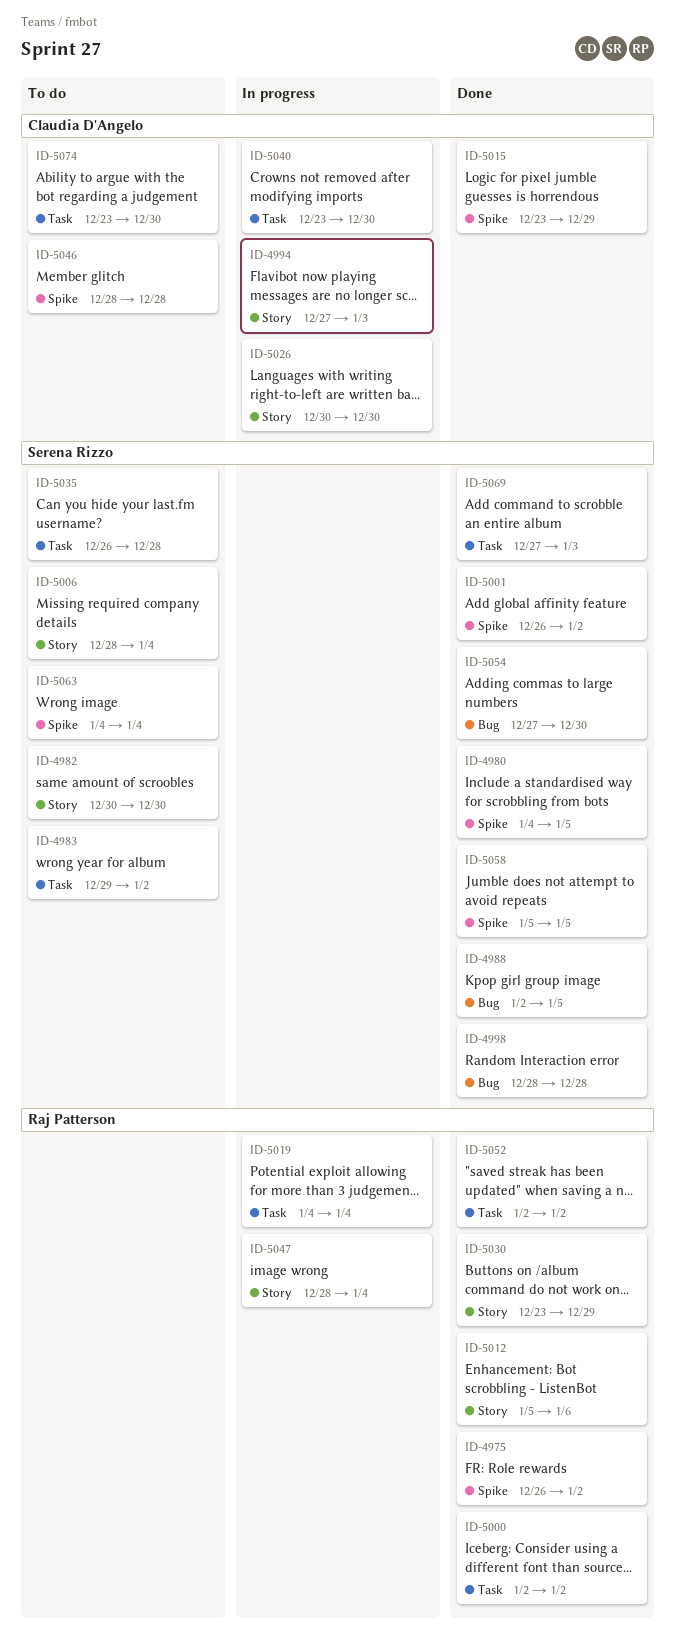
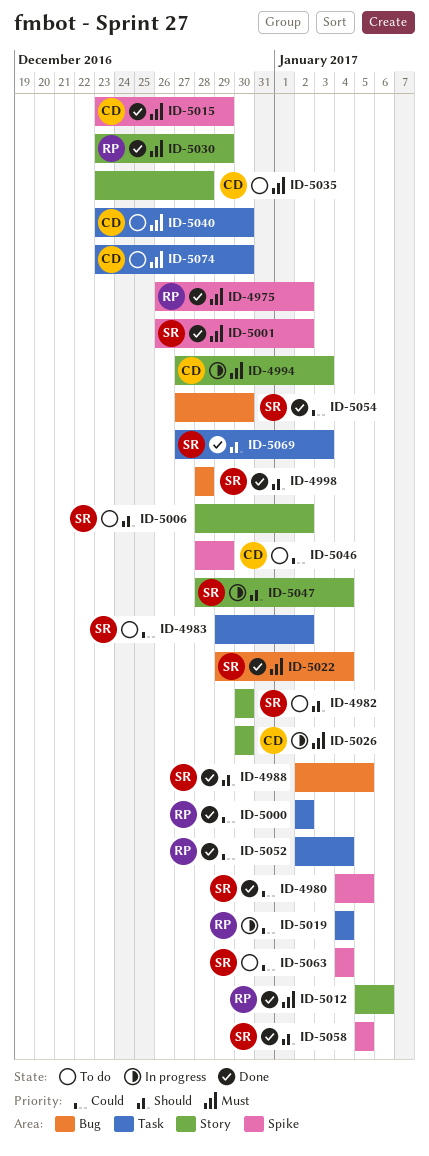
ID-5006, due: Jan 4 -> Jan 2
ID-5022: none -> present
ID-5035, owner: Serena Rizzo -> Claudia D'Angelo
ID-5035, label: Task -> Story
ID-5035, start: Dec 26 -> Dec 23
ID-5040, status: In progress -> To do
ID-5046, due: Dec 28 -> Dec 29
ID-5047, owner: Raj Patterson -> Serena Rizzo
ID-5052, due: Jan 2 -> Jan 4

